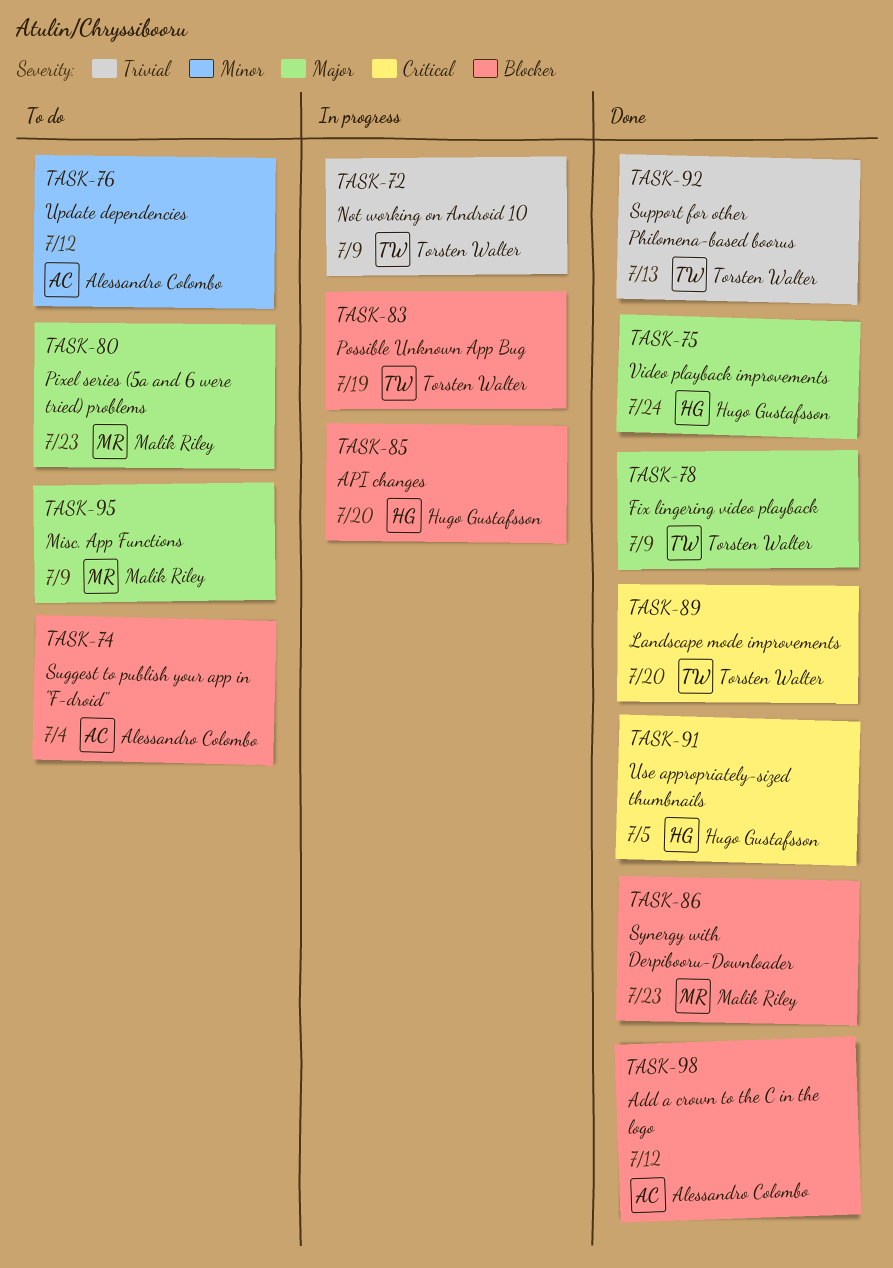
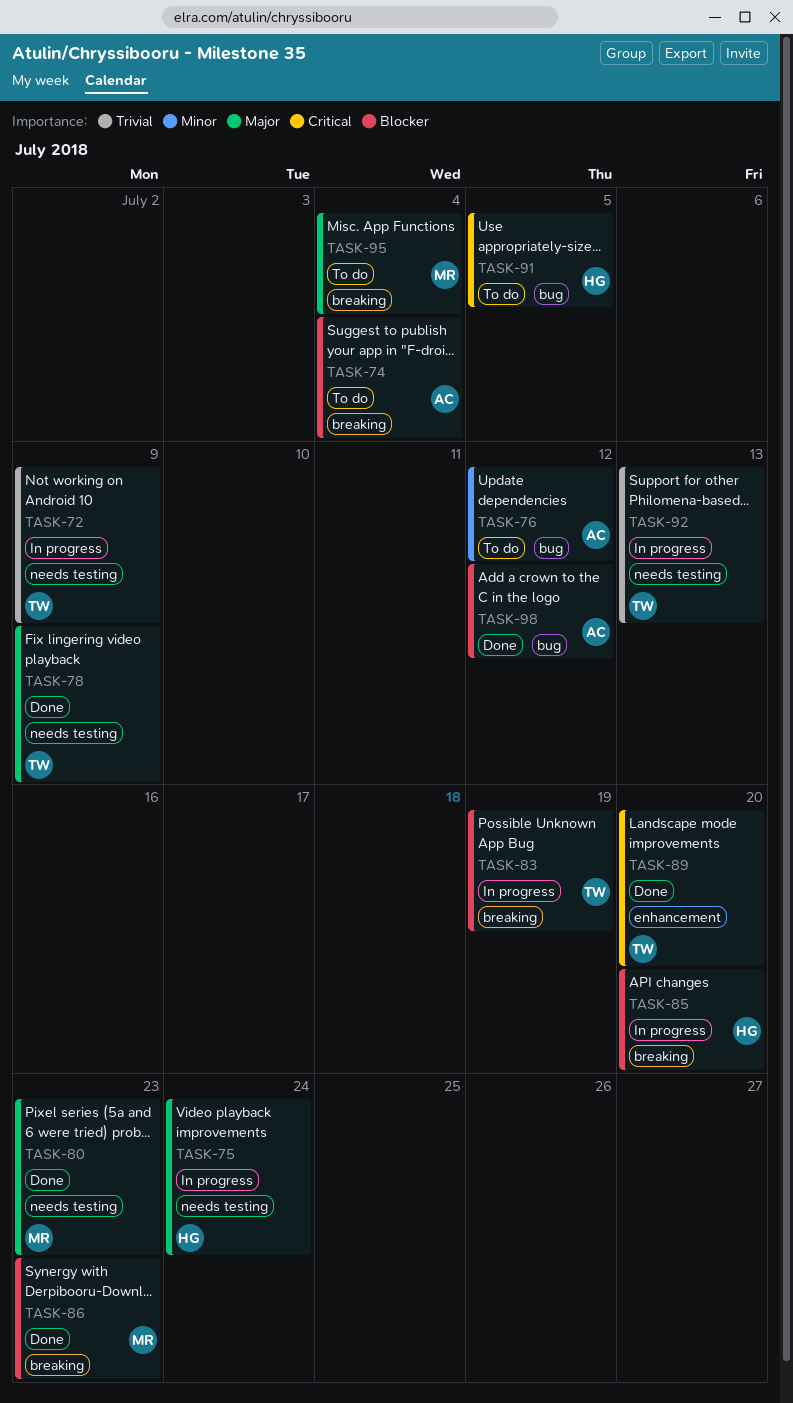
TASK-75, status: Done -> In progress
TASK-80, status: To do -> Done
TASK-91, status: Done -> To do
TASK-92, status: Done -> In progress
TASK-95, due: Jul 9 -> Jul 4

